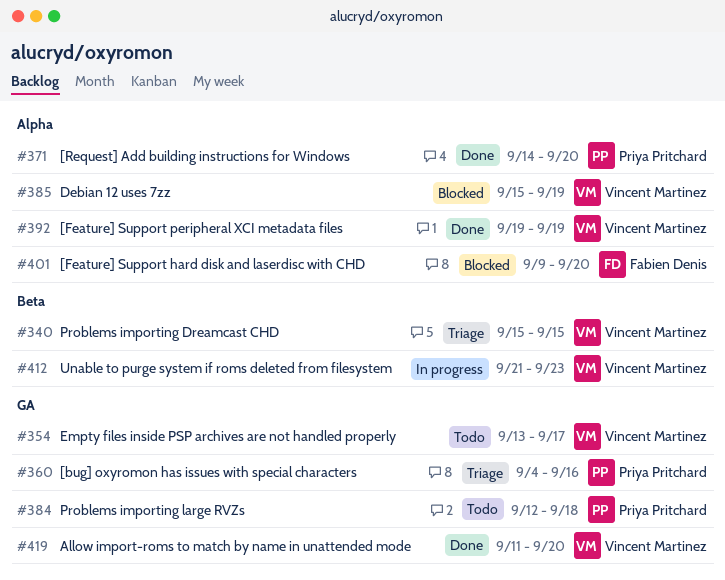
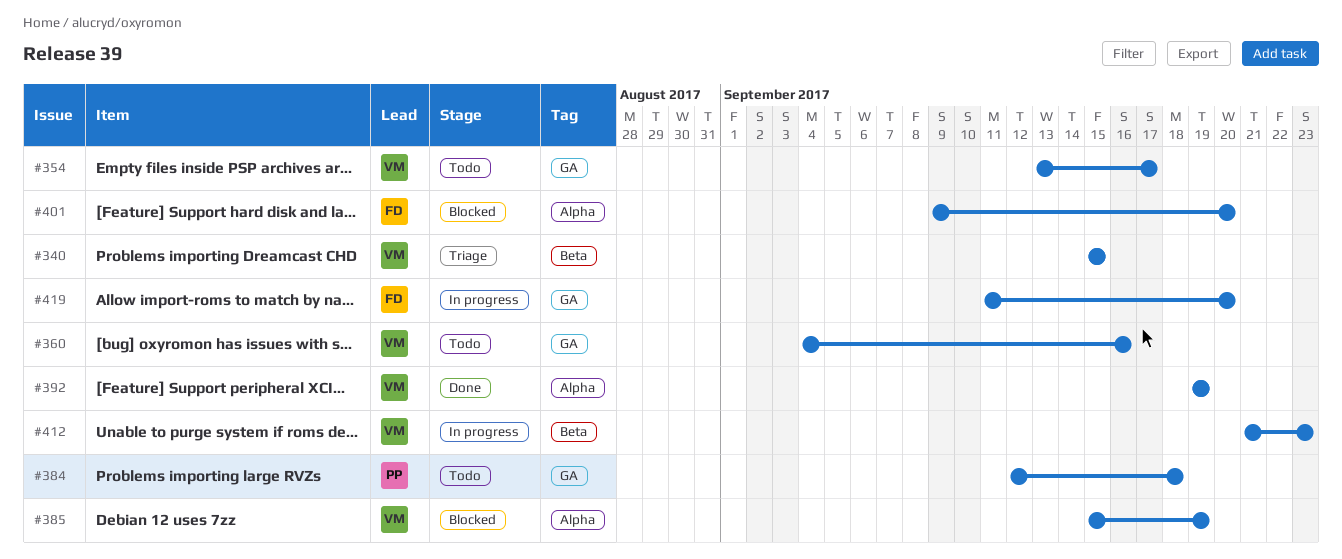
#360, status: Triage -> Todo
#360, owner: Priya Pritchard -> Vincent Martinez
#371: present -> none
#419, status: Done -> In progress
#419, owner: Vincent Martinez -> Fabien Denis

